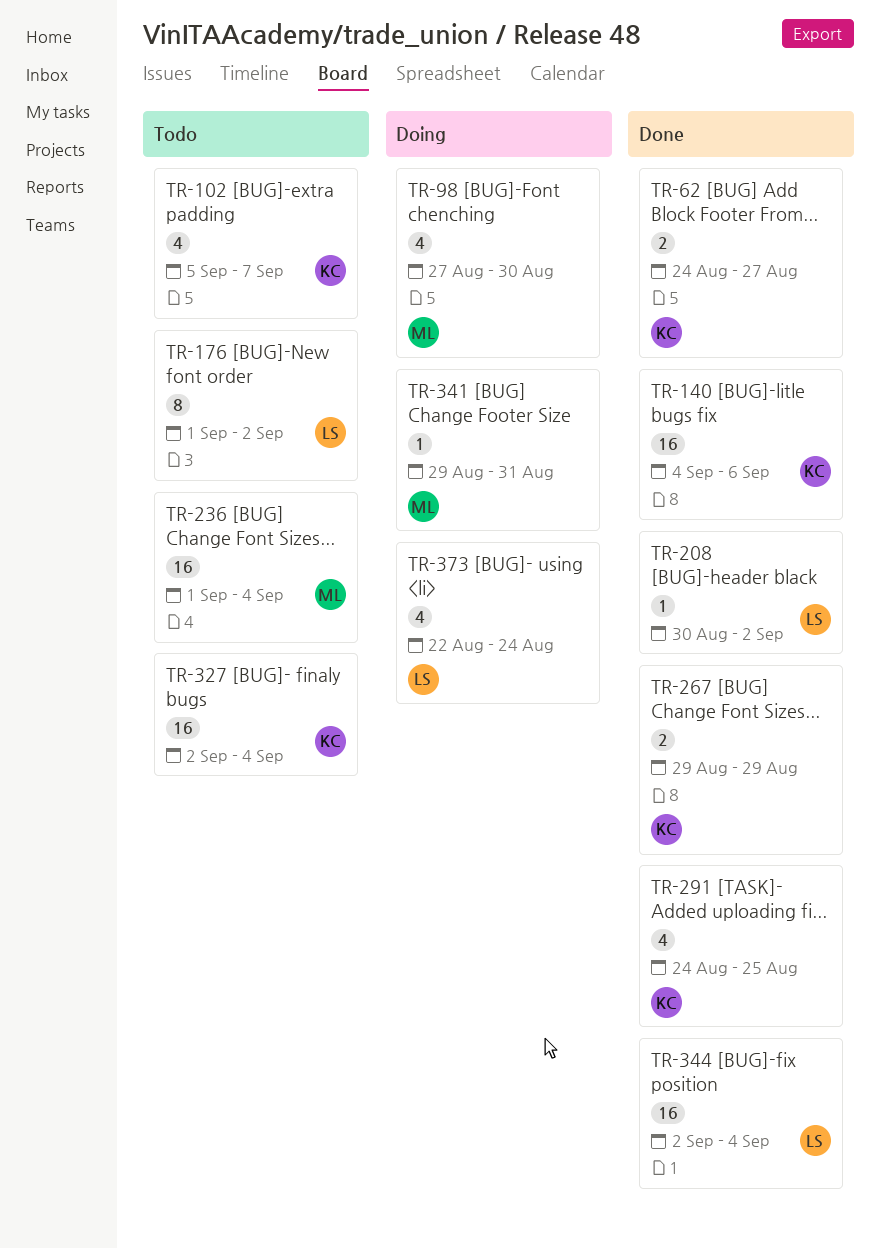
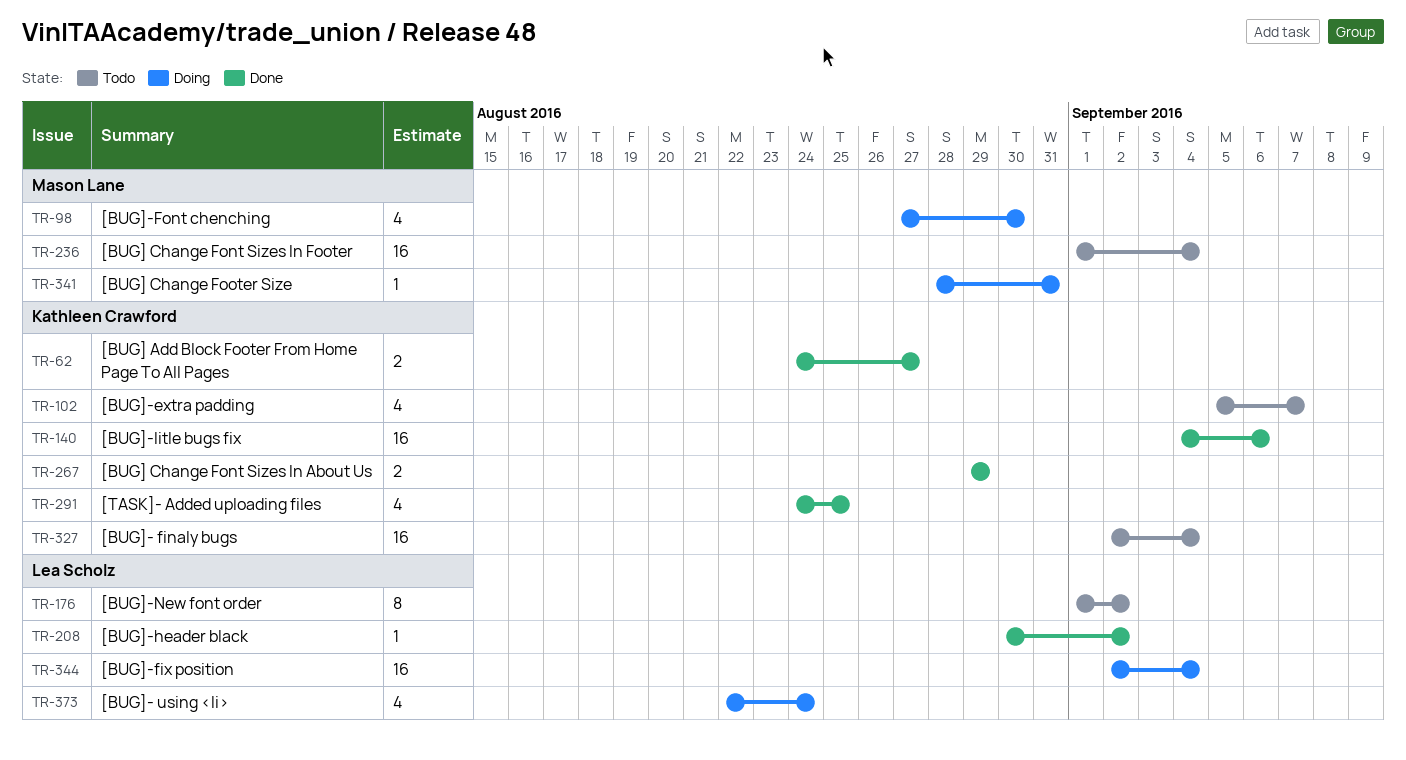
TR-341, start: Aug 29 -> Aug 28
TR-344, status: Done -> Doing

